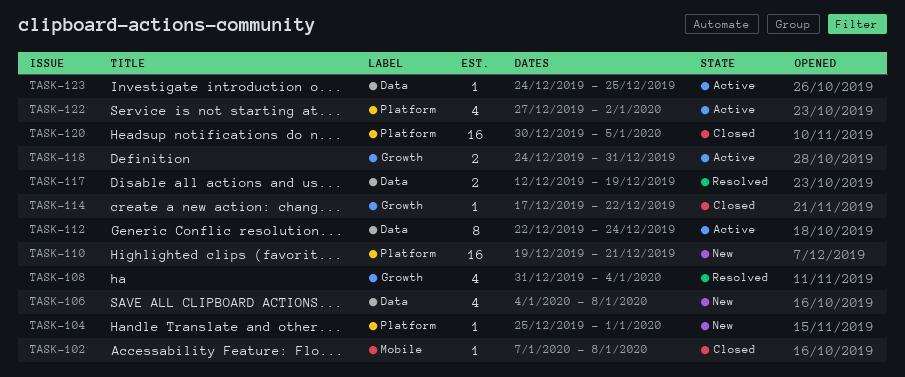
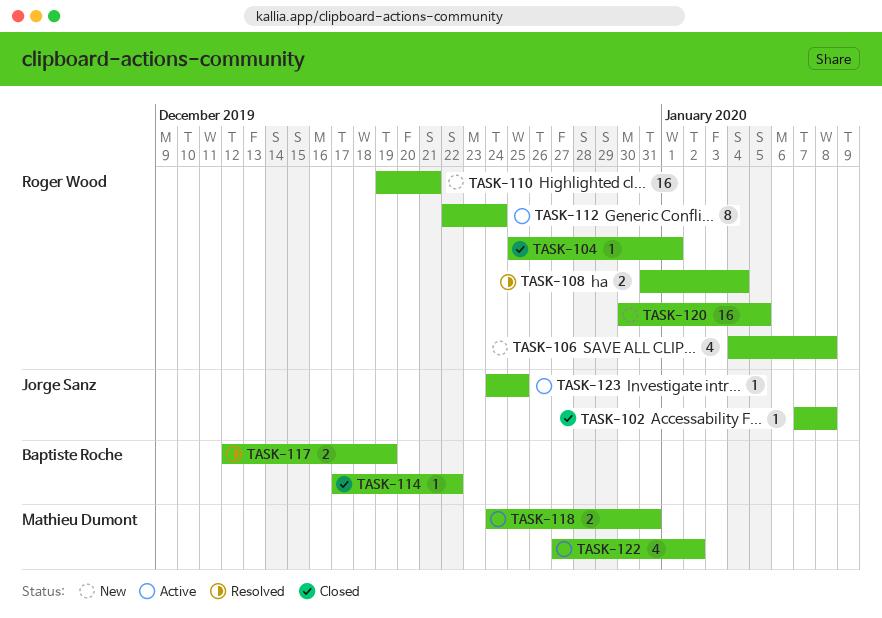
TASK-104, status: New -> Closed
TASK-108, estimate: 4 -> 2
TASK-120, status: Closed -> New

